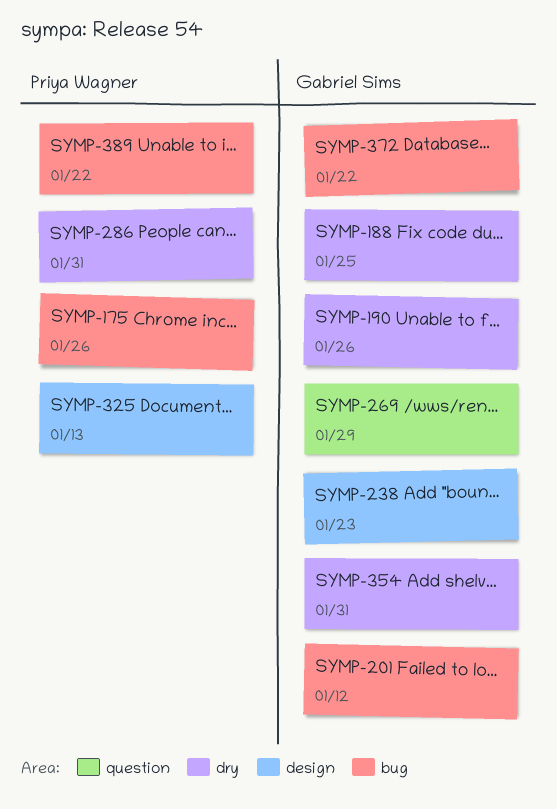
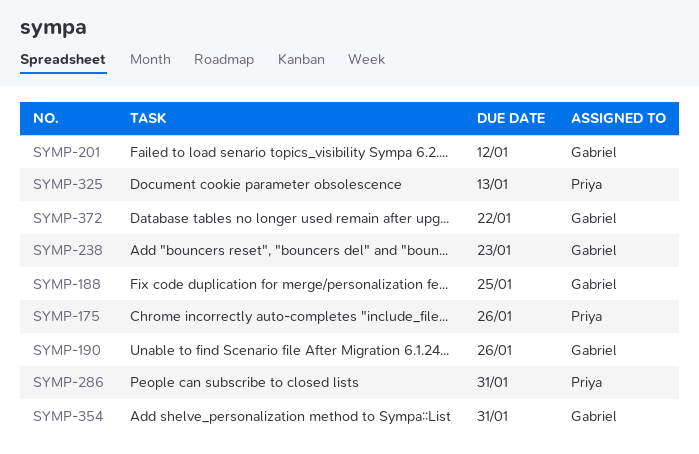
SYMP-269: present -> none
SYMP-389: present -> none

